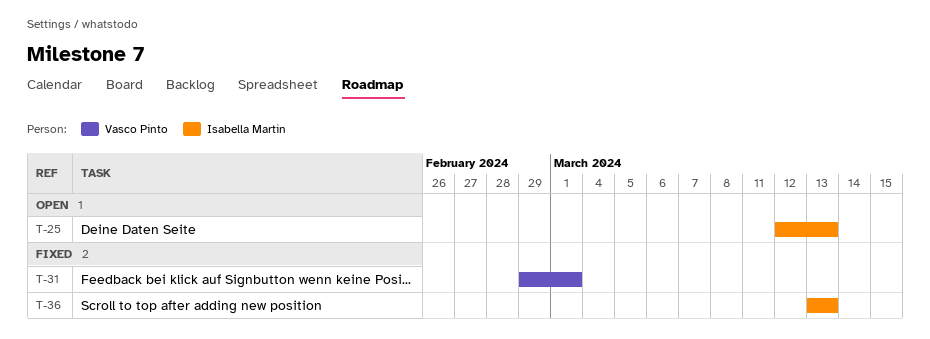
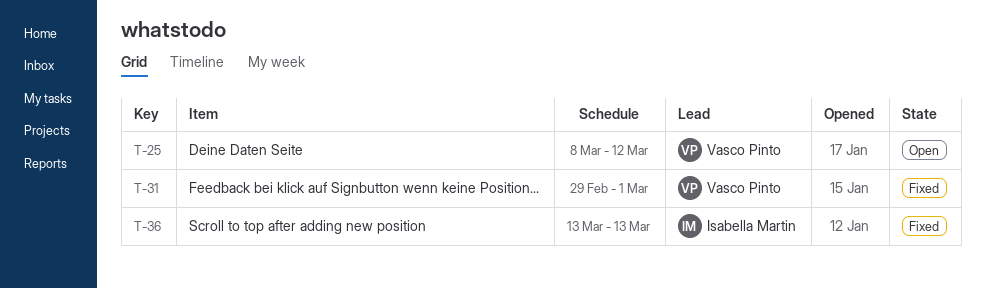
T-25, owner: Isabella Martin -> Vasco Pinto
T-25, start: Mar 12 -> Mar 8
T-25, due: Mar 13 -> Mar 12

